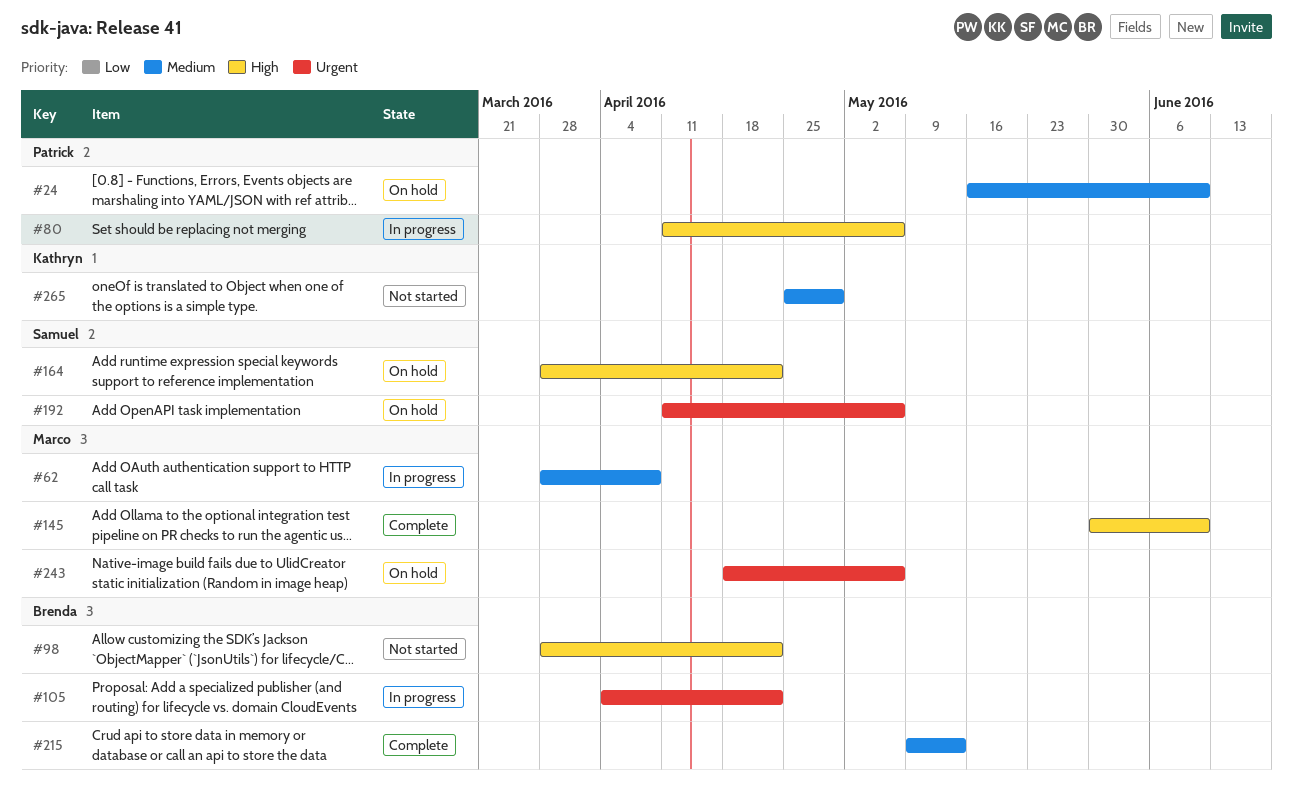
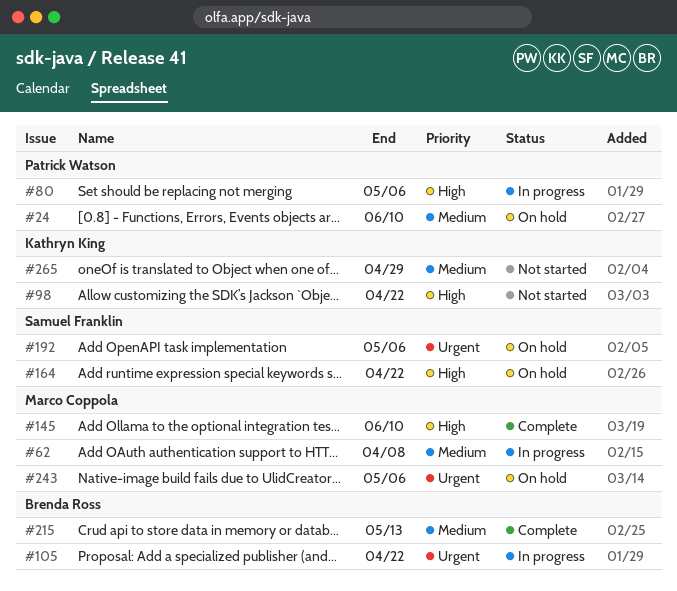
#98, owner: Brenda Ross -> Kathryn King

